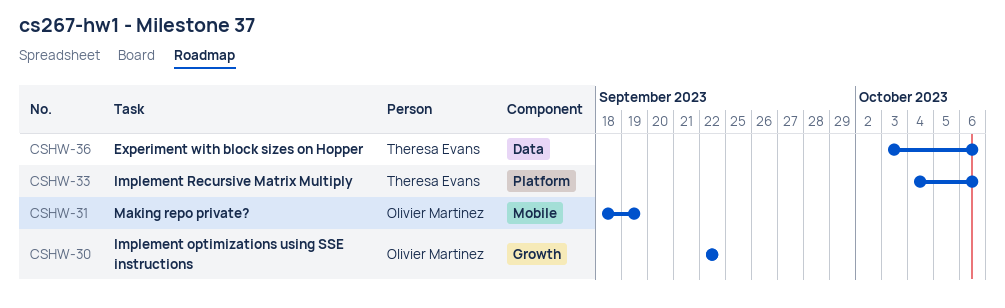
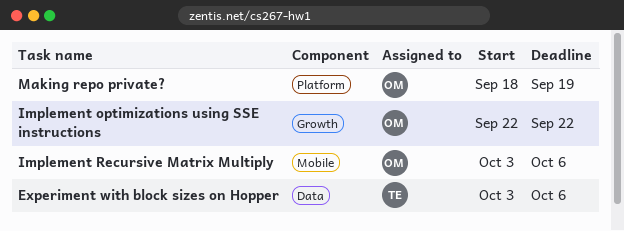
Implement Recursive Matrix Multiply, owner: Theresa Evans -> Olivier Martinez
Implement Recursive Matrix Multiply, label: Platform -> Mobile
Implement Recursive Matrix Multiply, start: Oct 4 -> Oct 3
Making repo private?, label: Mobile -> Platform

